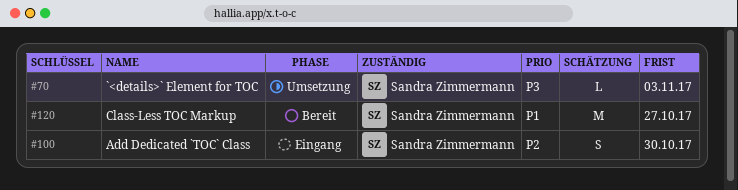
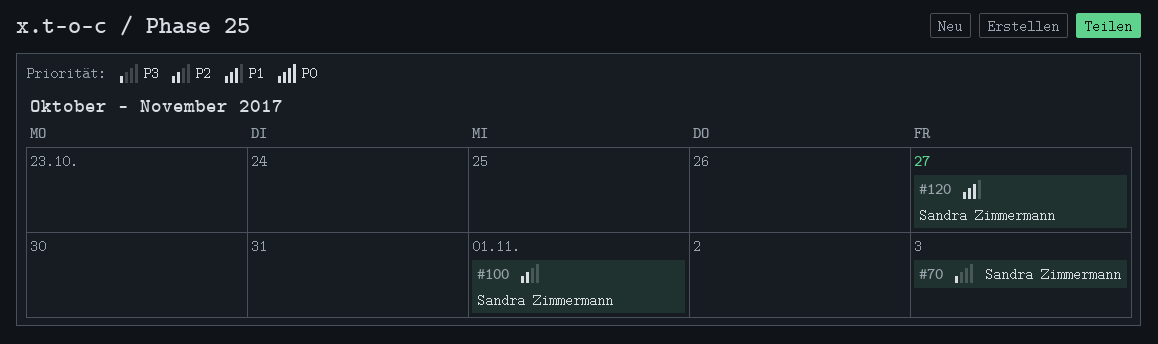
#100, due: Oct 30 -> Nov 1

